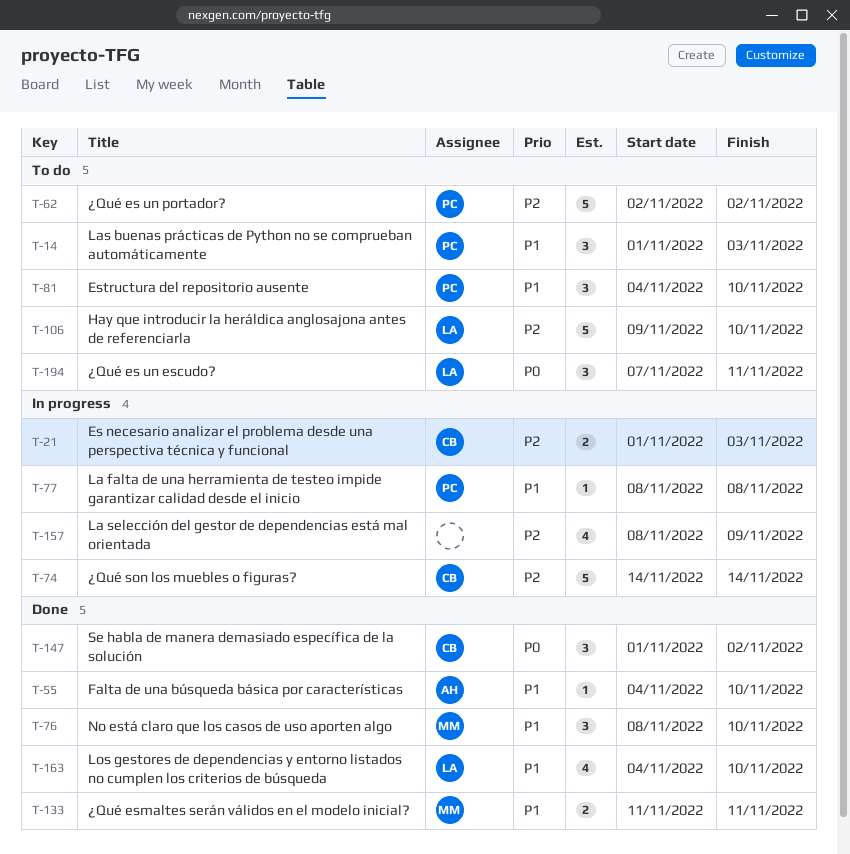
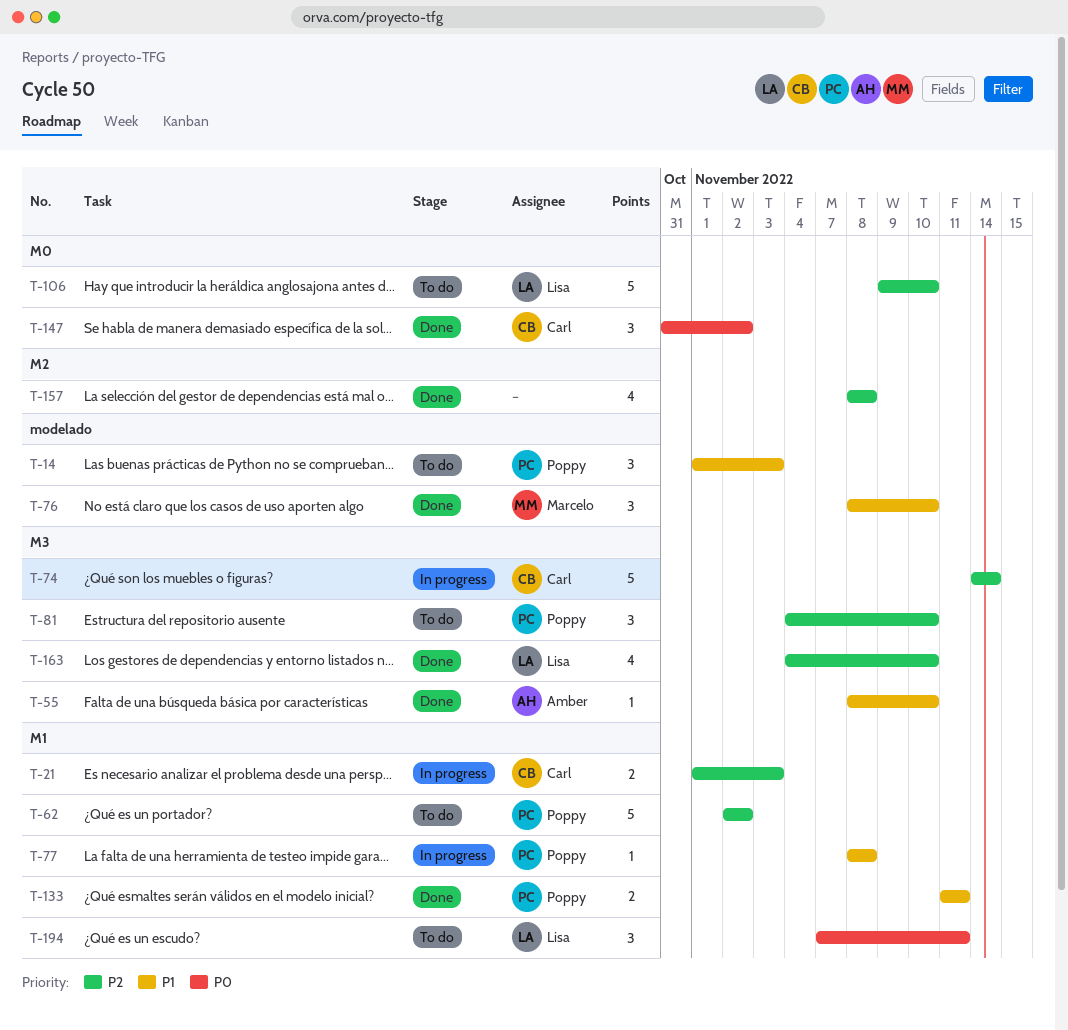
T-55, start: Nov 4 -> Nov 8
T-81, priority: P1 -> P2
T-133, owner: Marcelo -> Poppy
T-147, start: Nov 1 -> Oct 31
T-157, status: In progress -> Done
T-157, due: Nov 9 -> Nov 8
T-163, priority: P1 -> P2

